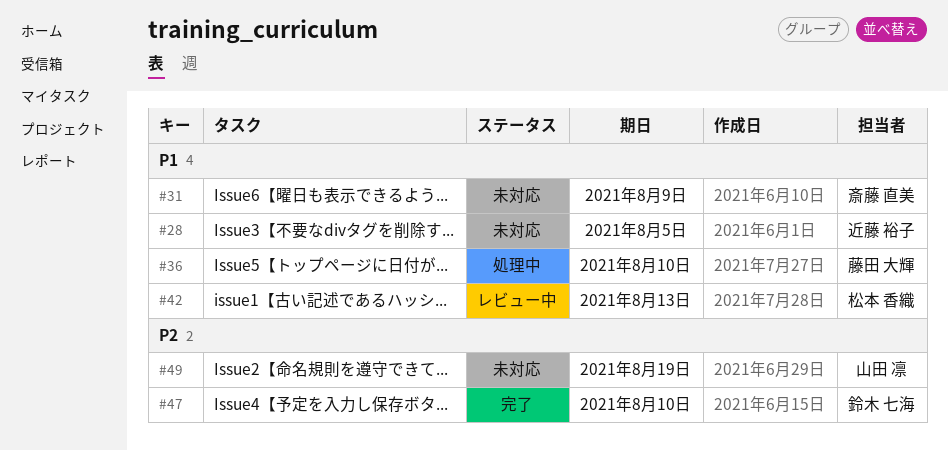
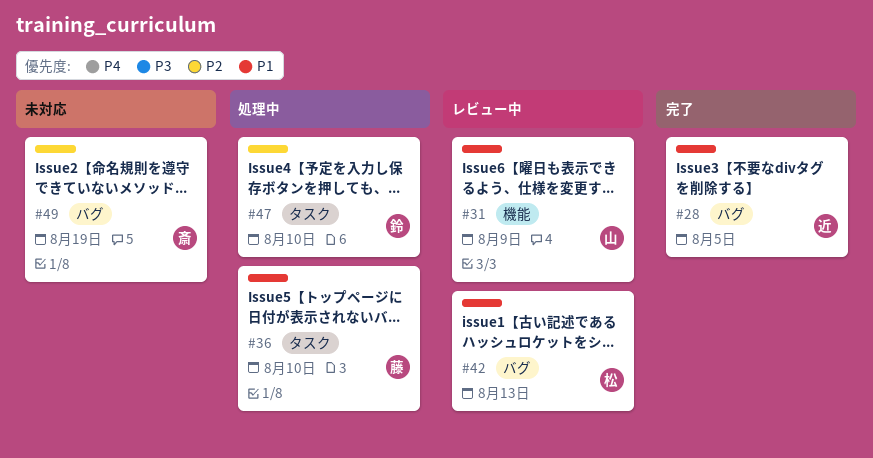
#28, status: 未対応 -> 完了
#31, status: 未対応 -> レビュー中
#31, owner: 斎藤 直美 -> 山田 凛
#47, status: 完了 -> 処理中
#49, owner: 山田 凛 -> 斎藤 直美

